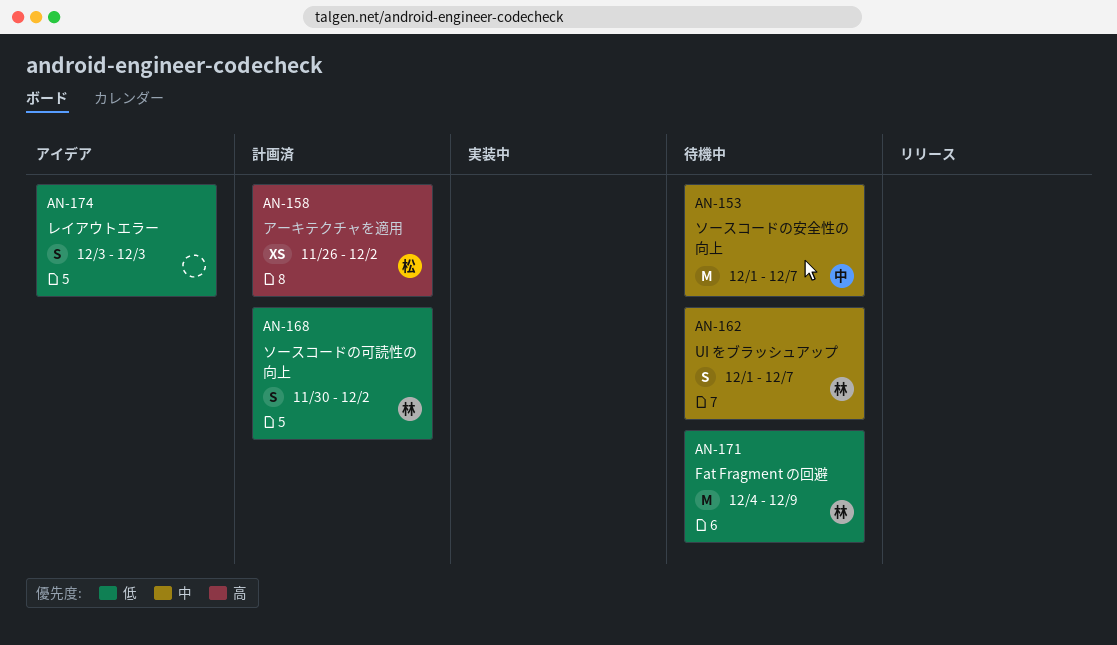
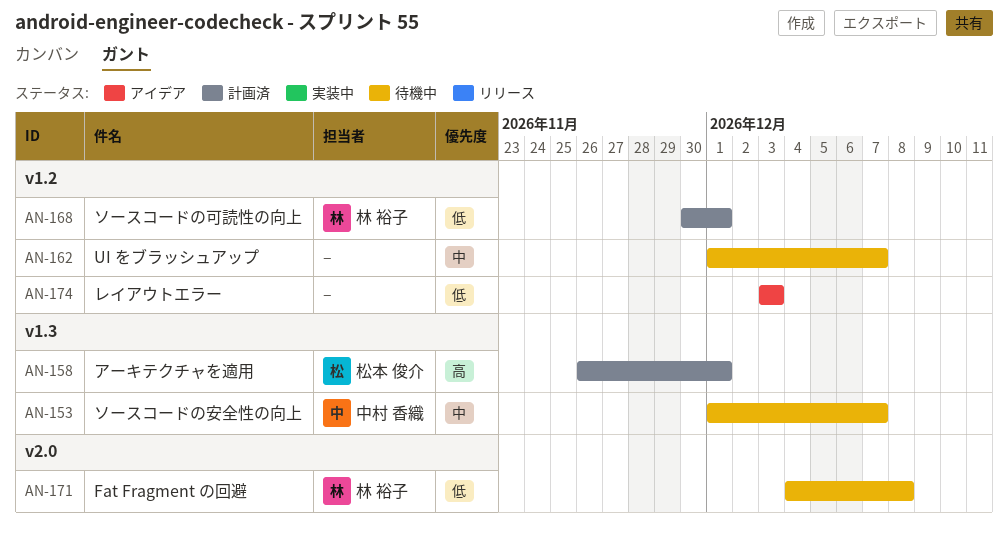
AN-158, due: Dec 2 -> Dec 1
AN-162, owner: 林 裕子 -> none
AN-168, due: Dec 2 -> Dec 1
AN-171, due: Dec 9 -> Dec 8

